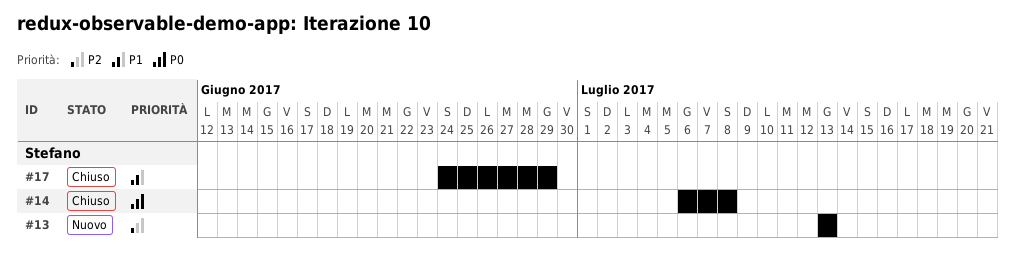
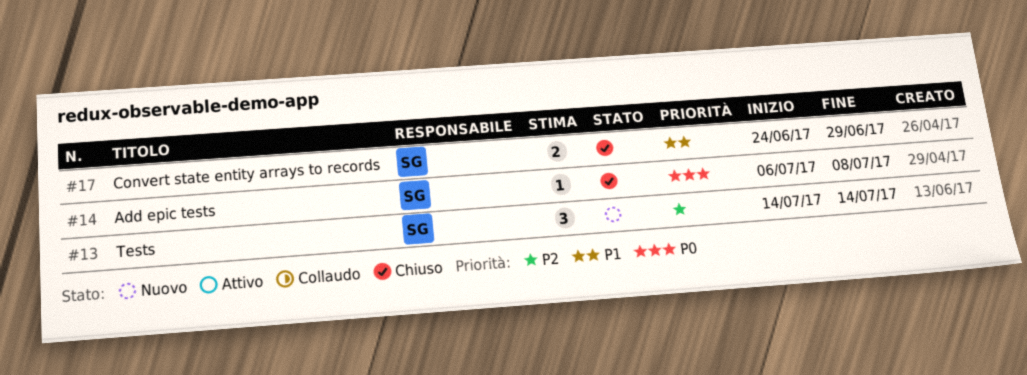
#13, start: Jul 13 -> Jul 14
#13, due: Jul 13 -> Jul 14

